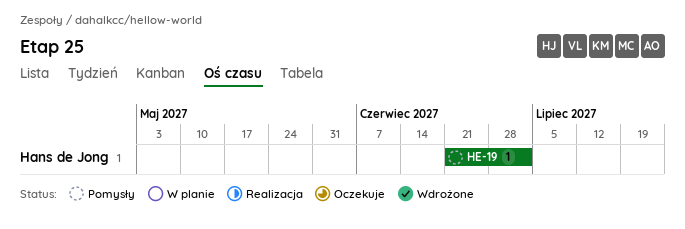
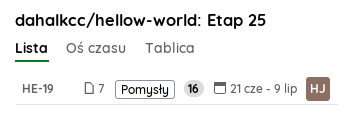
HE-19, estimate: 1 -> 16
HE-19, due: Jul 2 -> Jul 9

